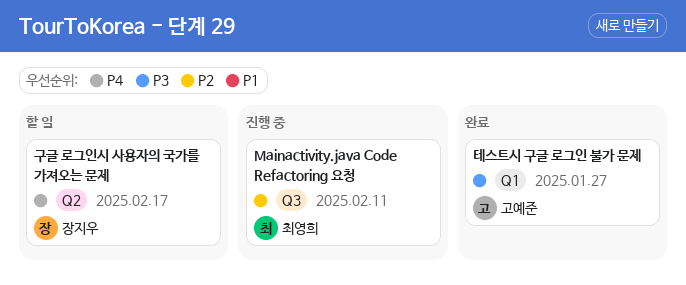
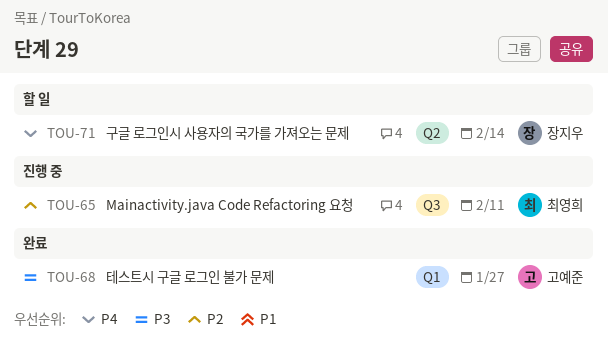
구글 로그인시 사용자의 국가를 가져오는 문제, due: Feb 17 -> Feb 14

